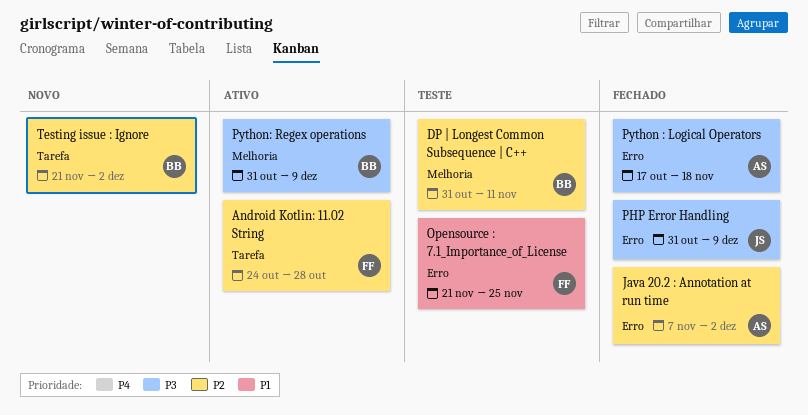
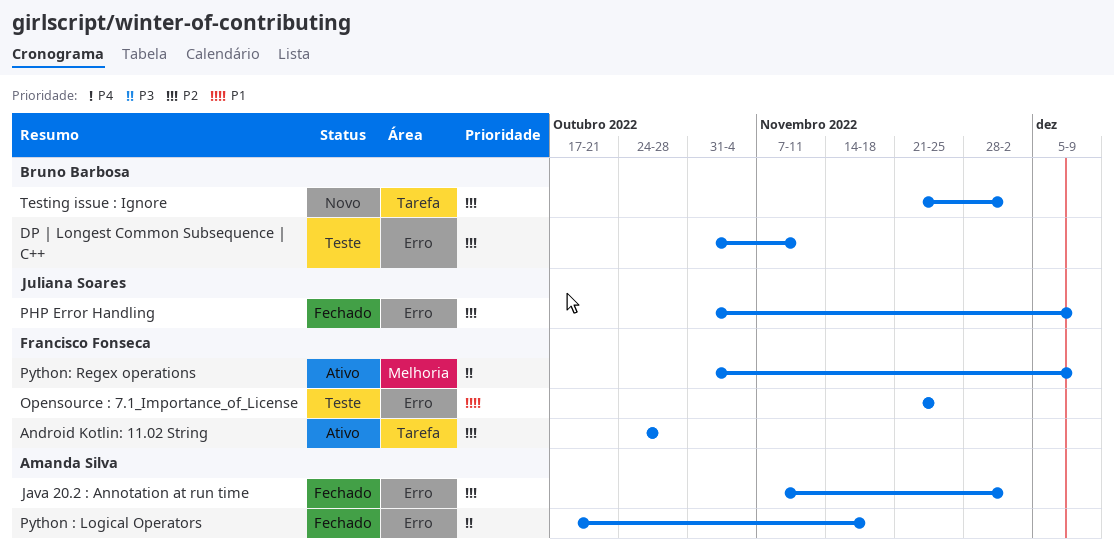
DP | Longest Common Subsequence | C++, label: Melhoria -> Erro
PHP Error Handling, priority: P3 -> P2
Python: Regex operations, owner: Bruno Barbosa -> Francisco Fonseca

